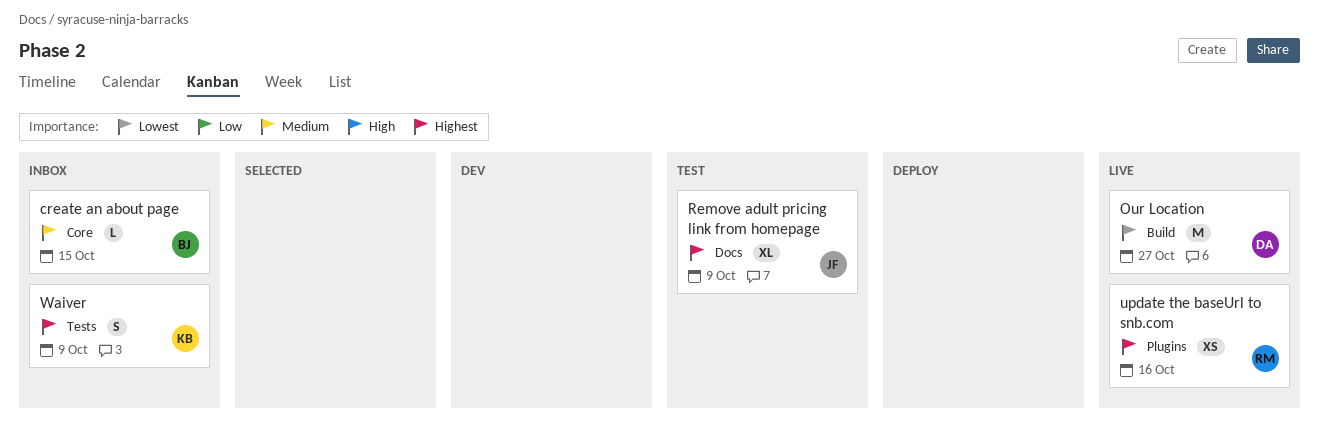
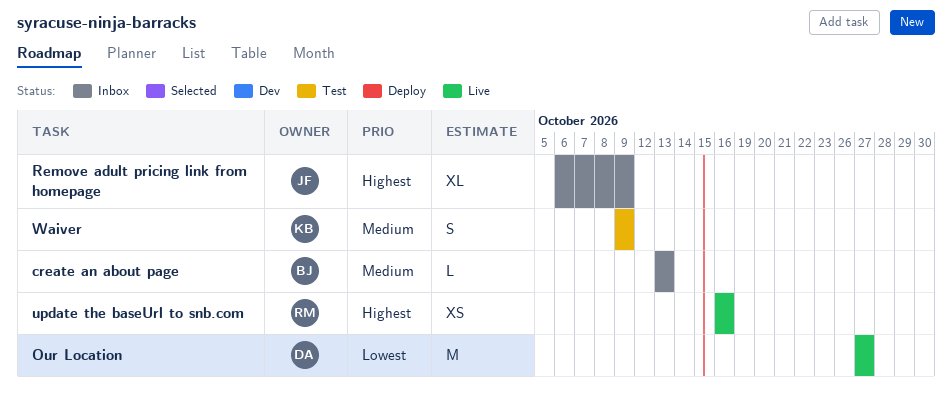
create an about page, due: Oct 15 -> Oct 13
Remove adult pricing link from homepage, status: Test -> Inbox
Waiver, status: Inbox -> Test
Waiver, priority: Highest -> Medium

